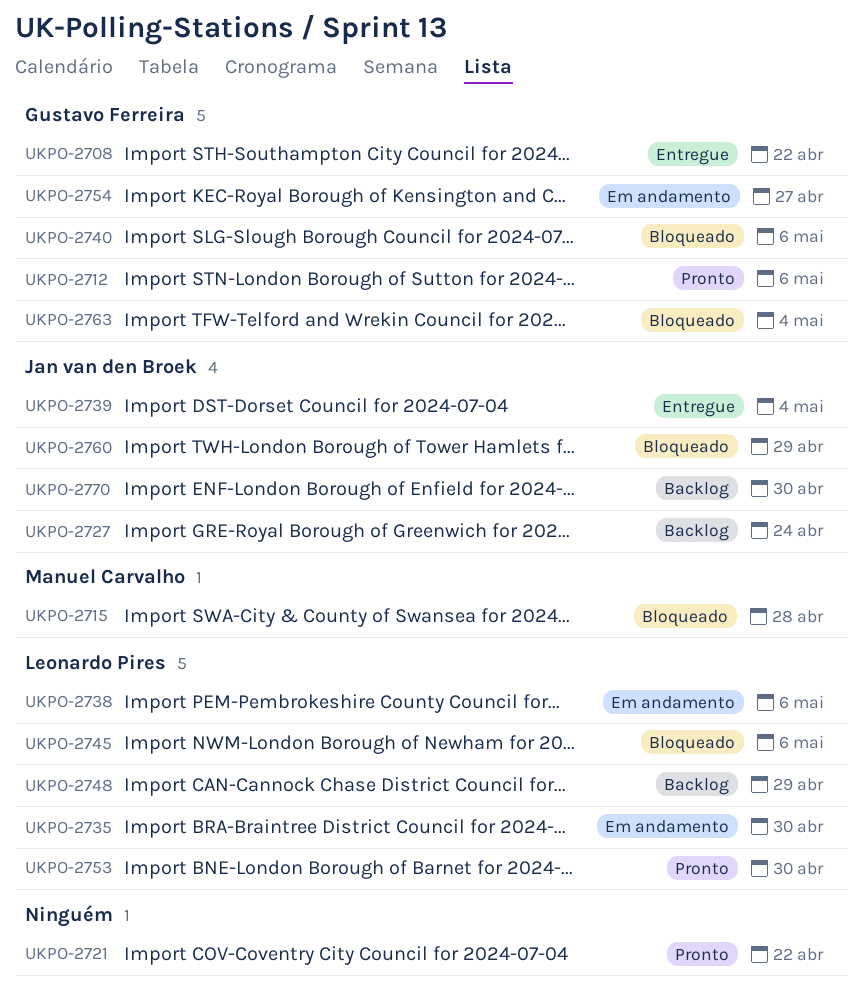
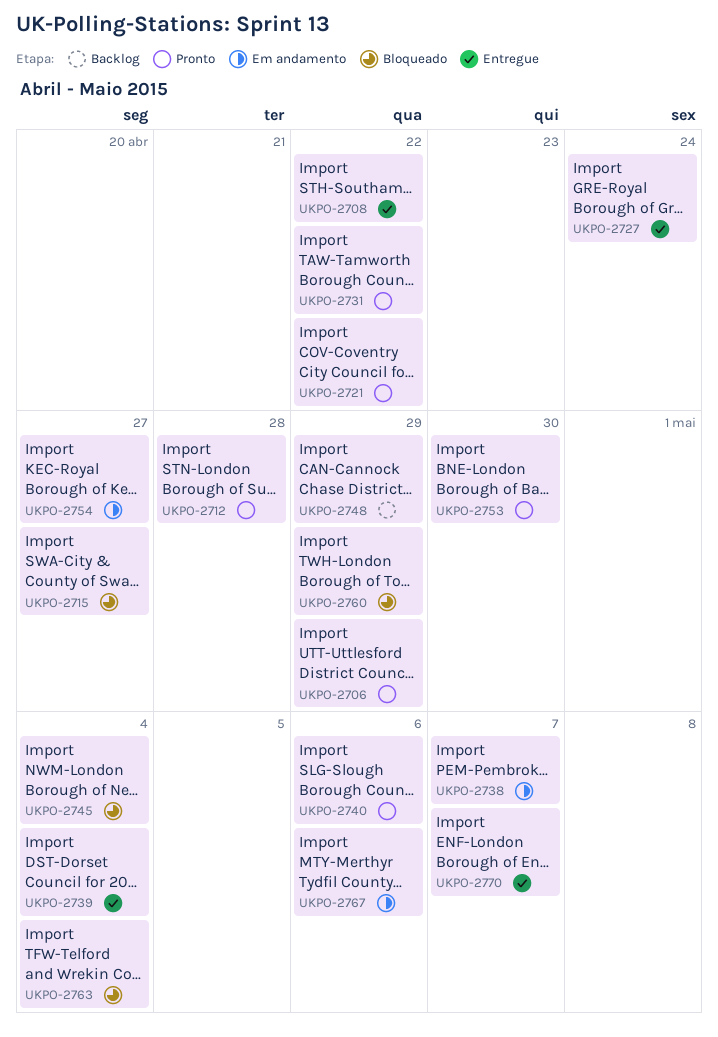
UKPO-2706: none -> present
UKPO-2712, due: May 6 -> Apr 28
UKPO-2715, due: Apr 28 -> Apr 27
UKPO-2727, status: Backlog -> Entregue
UKPO-2731: none -> present
UKPO-2735: present -> none
UKPO-2738, due: May 6 -> May 7
UKPO-2740, status: Bloqueado -> Pronto
UKPO-2745, due: May 6 -> May 4
UKPO-2767: none -> present
UKPO-2770, status: Backlog -> Entregue
UKPO-2770, due: Apr 30 -> May 7

